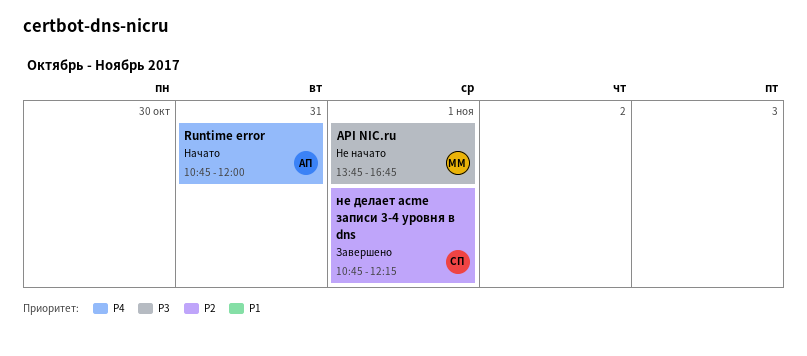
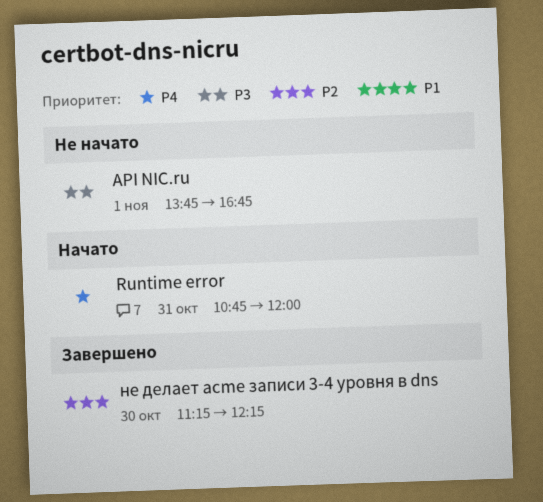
не делает acme записи 3-4 уровня в dns, day: Nov 1 -> Oct 30
не делает acme записи 3-4 уровня в dns, begins: 10:45 -> 11:15

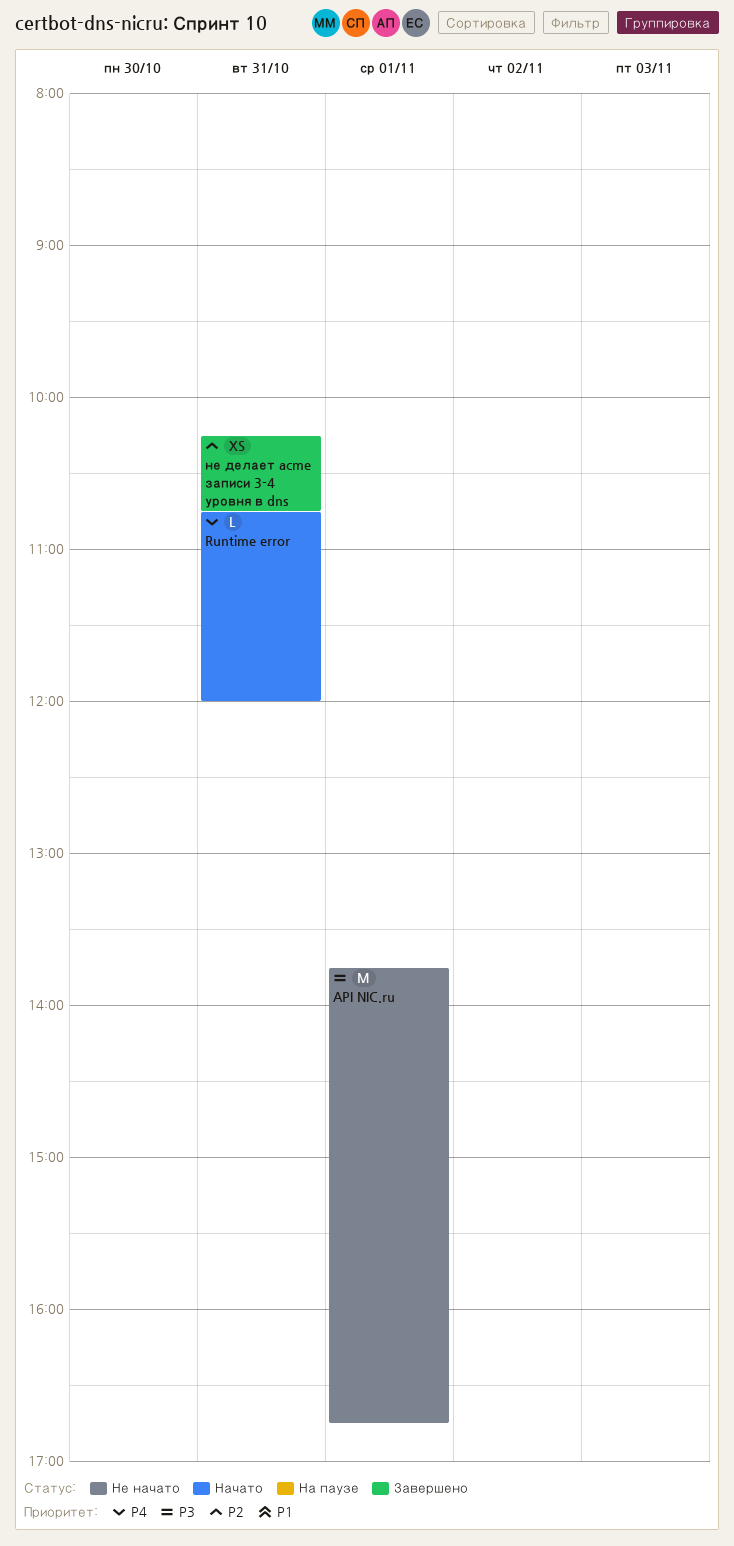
не делает acme записи 3-4 уровня в dns, day: Oct 30 -> Oct 31
не делает acme записи 3-4 уровня в dns, begins: 11:15 -> 10:15
не делает acme записи 3-4 уровня в dns, ends: 12:15 -> 10:45

